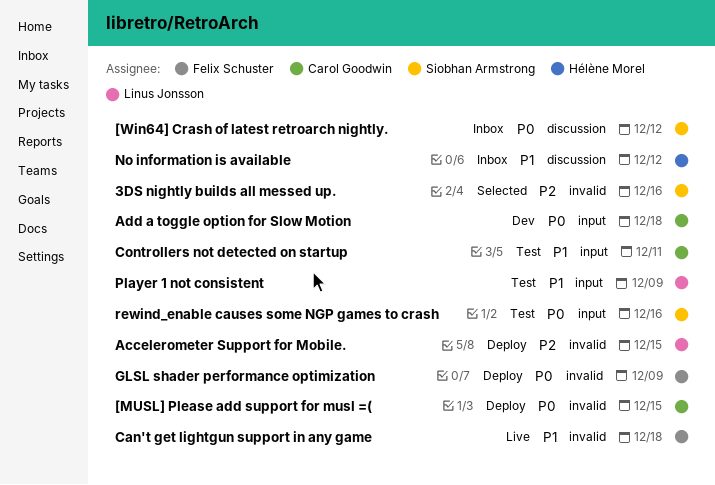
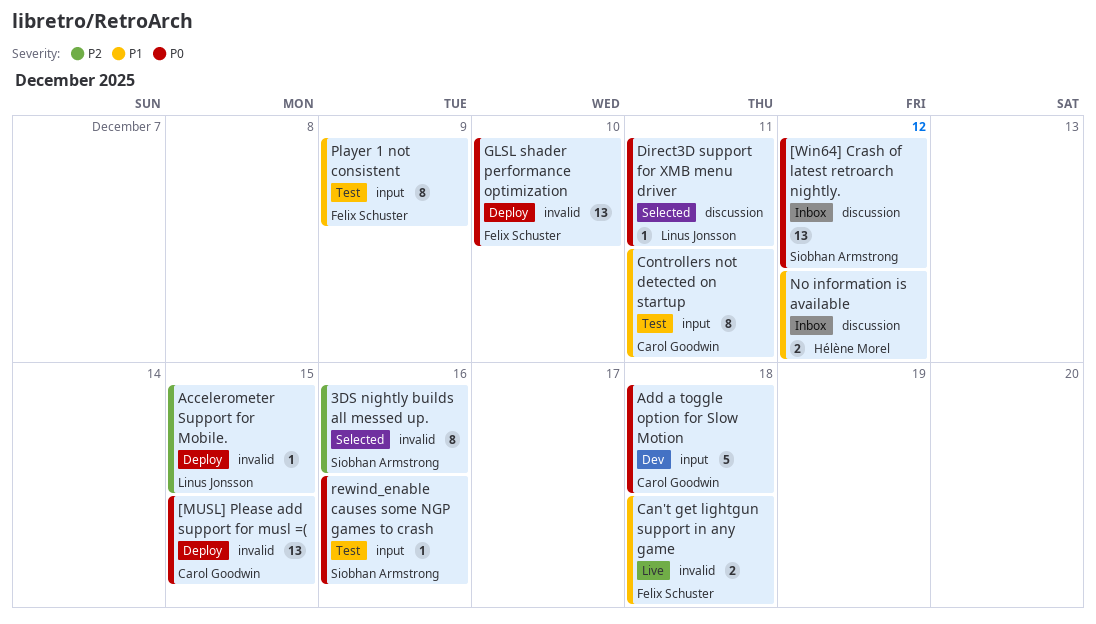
Direct3D support for XMB menu driver: none -> present
GLSL shader performance optimization, due: Dec 9 -> Dec 10
Player 1 not consistent, owner: Linus Jonsson -> Felix Schuster

